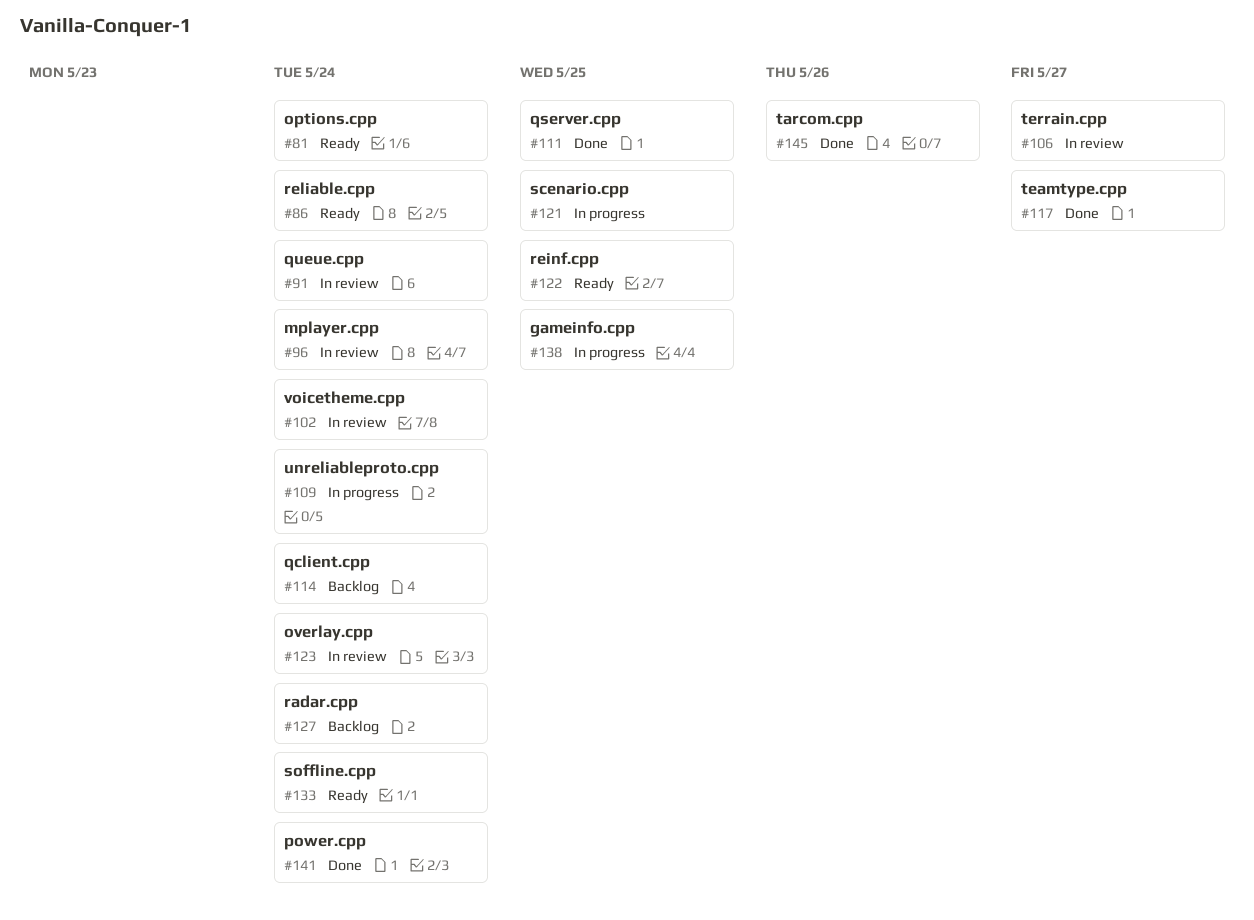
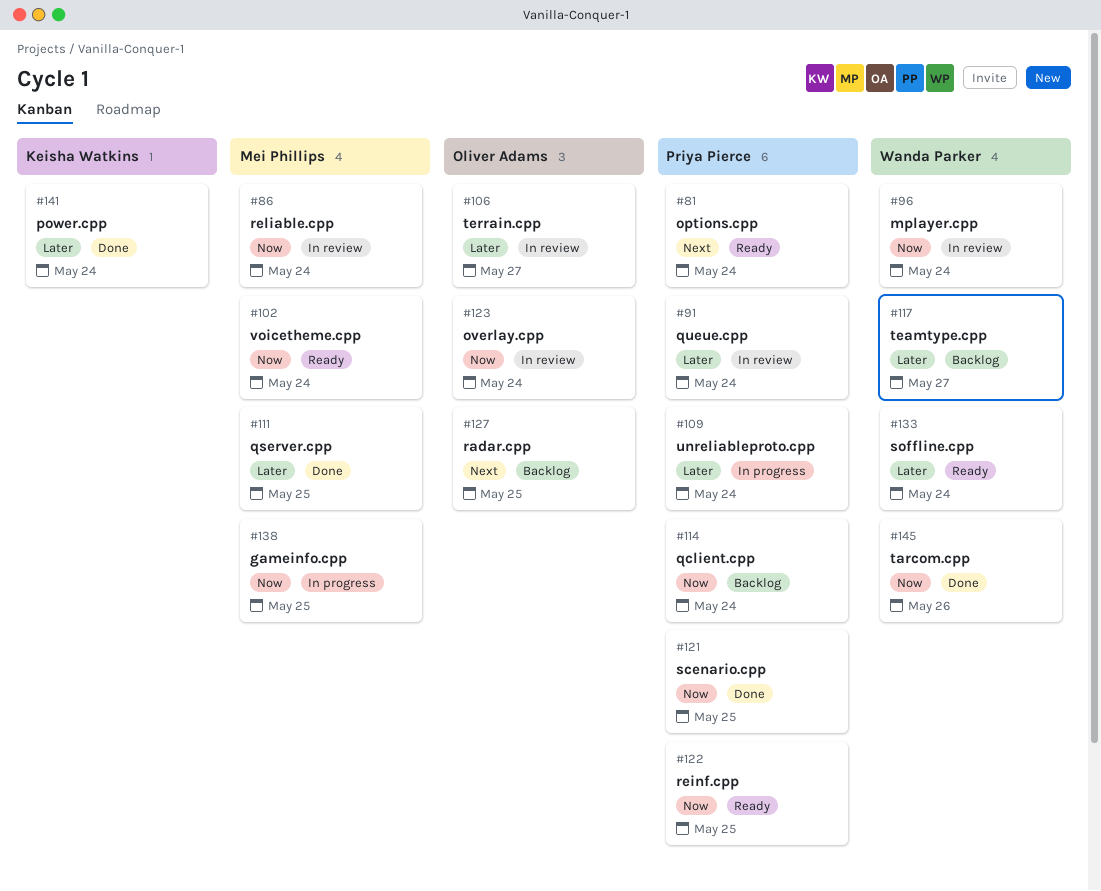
#86, status: Ready -> In review
#102, status: In review -> Ready
#117, status: Done -> Backlog
#121, status: In progress -> Done
#127, due: May 24 -> May 25

